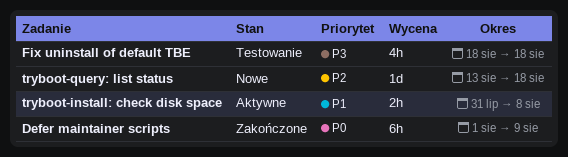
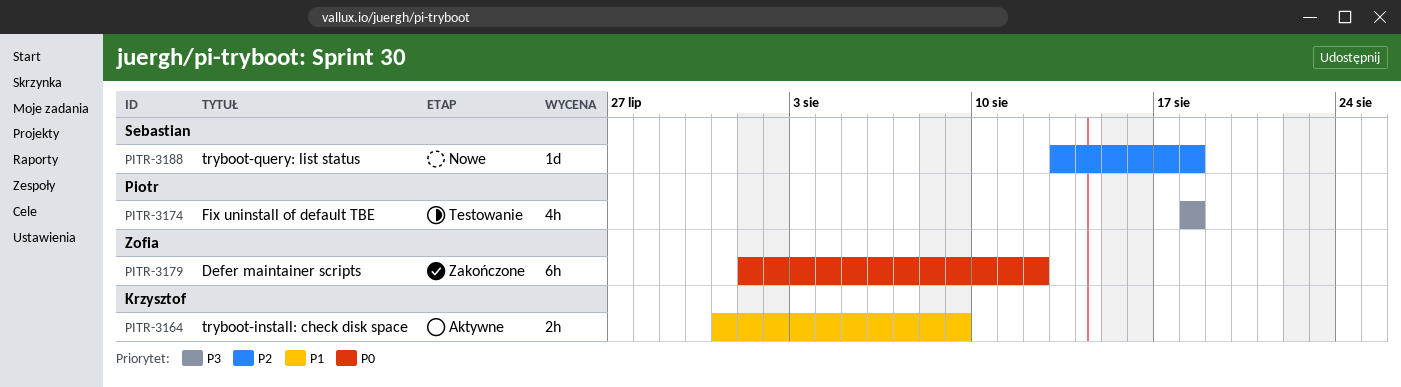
Defer maintainer scripts, due: Aug 9 -> Aug 12
tryboot-install: check disk space, due: Aug 8 -> Aug 9

